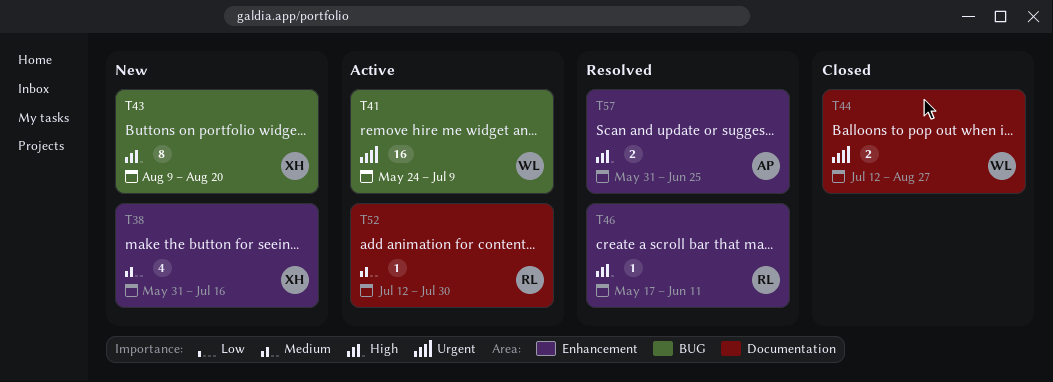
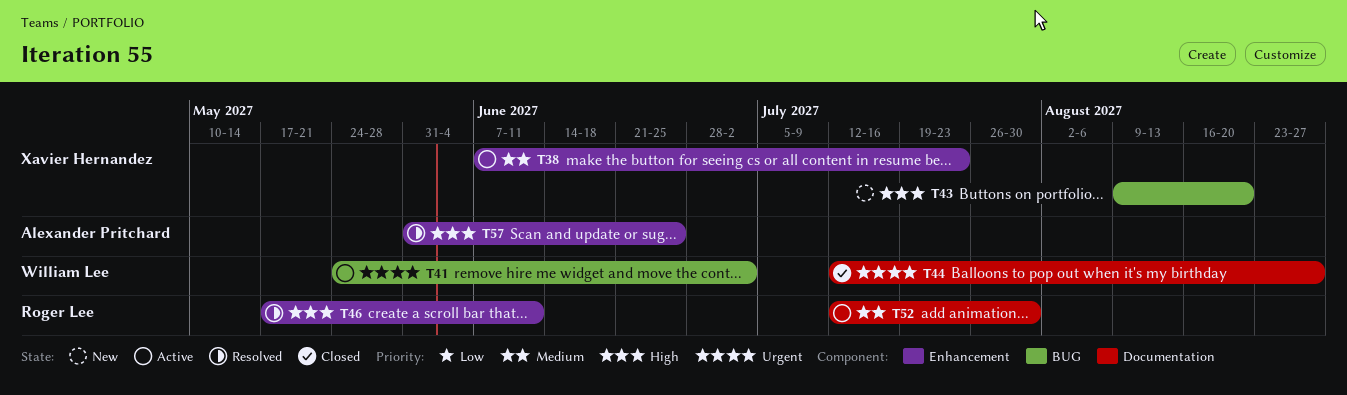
T38, status: New -> Active
T38, start: May 31 -> Jun 7
T38, due: Jul 16 -> Jul 23
T41, due: Jul 9 -> Jul 2

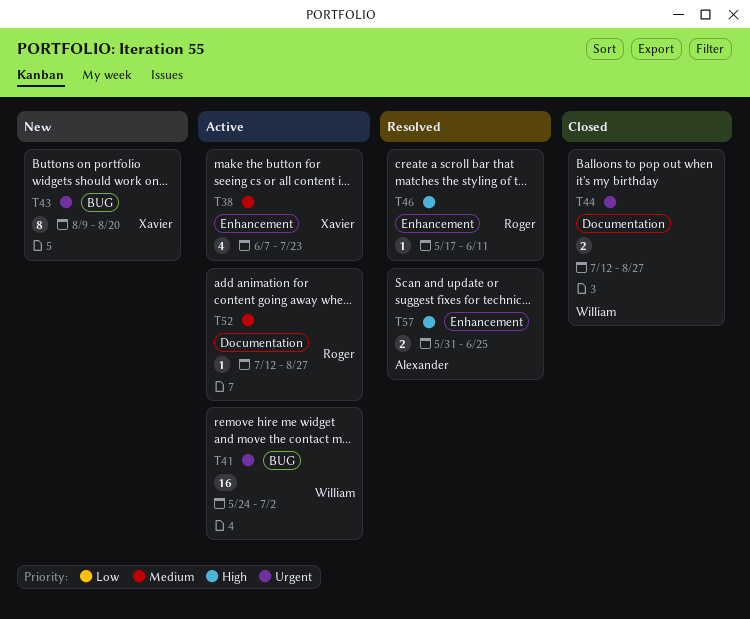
T43, priority: High -> Urgent
T52, due: Jul 30 -> Aug 27

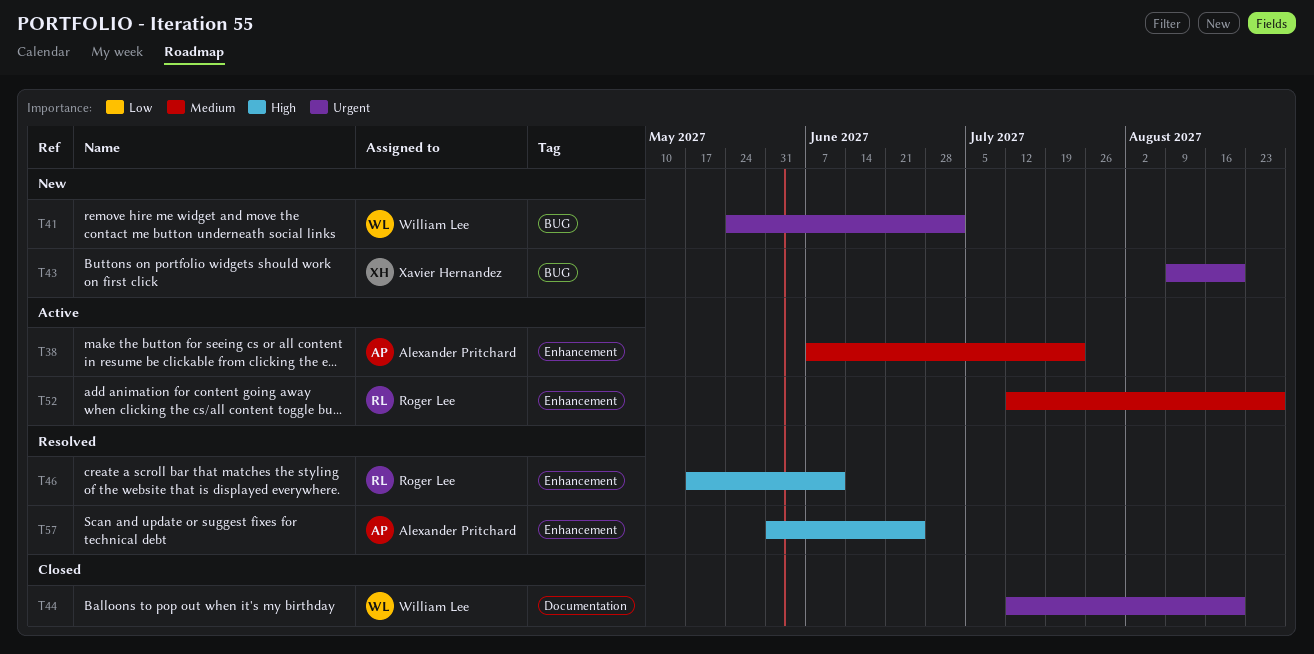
T38, owner: Xavier Hernandez -> Alexander Pritchard
T41, status: Active -> New
T44, due: Aug 27 -> Aug 20
T52, label: Documentation -> Enhancement

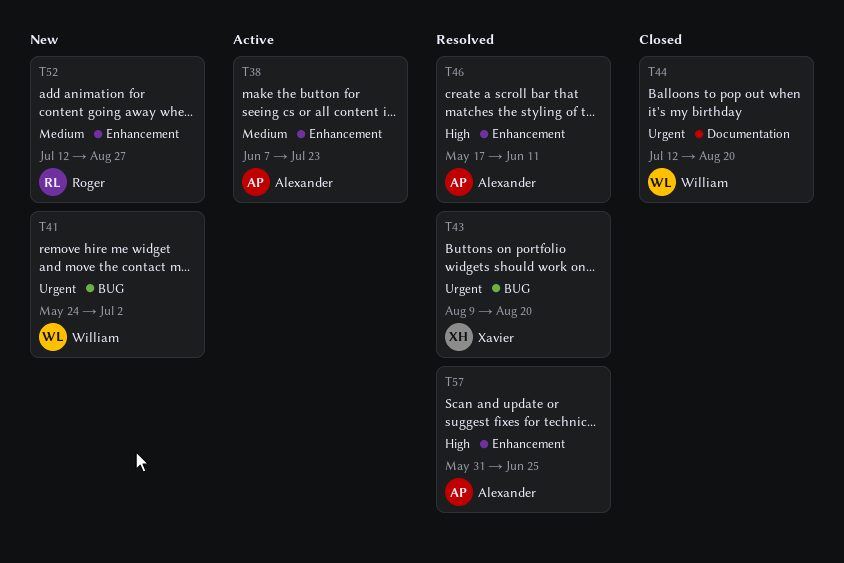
T43, status: New -> Resolved
T46, owner: Roger Lee -> Alexander Pritchard
T52, status: Active -> New

